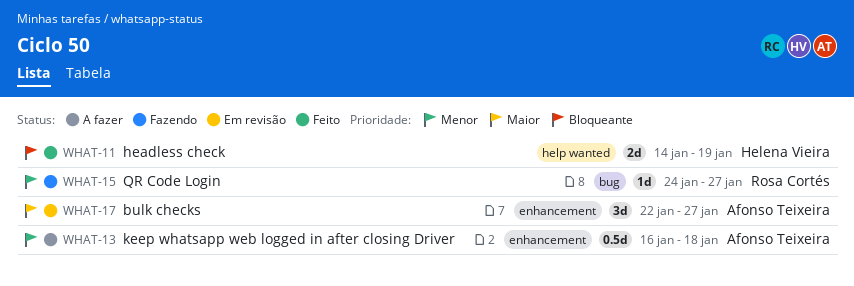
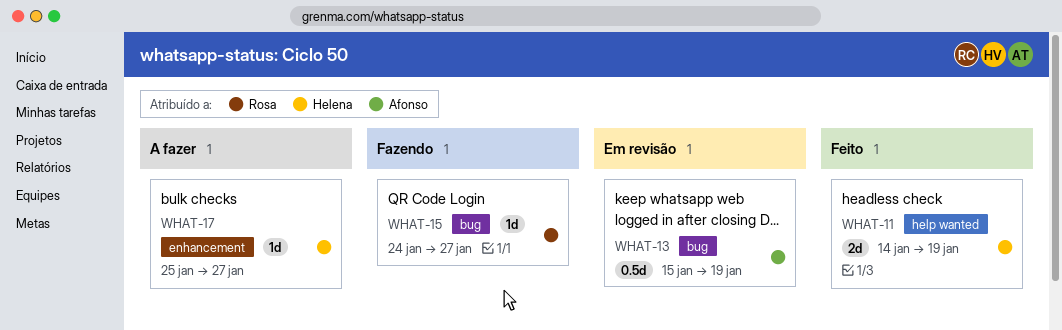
WHAT-13, status: A fazer -> Em revisão
WHAT-13, label: enhancement -> bug
WHAT-13, start: Jan 16 -> Jan 15
WHAT-13, due: Jan 18 -> Jan 19
WHAT-17, status: Em revisão -> A fazer
WHAT-17, owner: Afonso Teixeira -> Helena Vieira
WHAT-17, estimate: 3d -> 1d
WHAT-17, start: Jan 22 -> Jan 25

